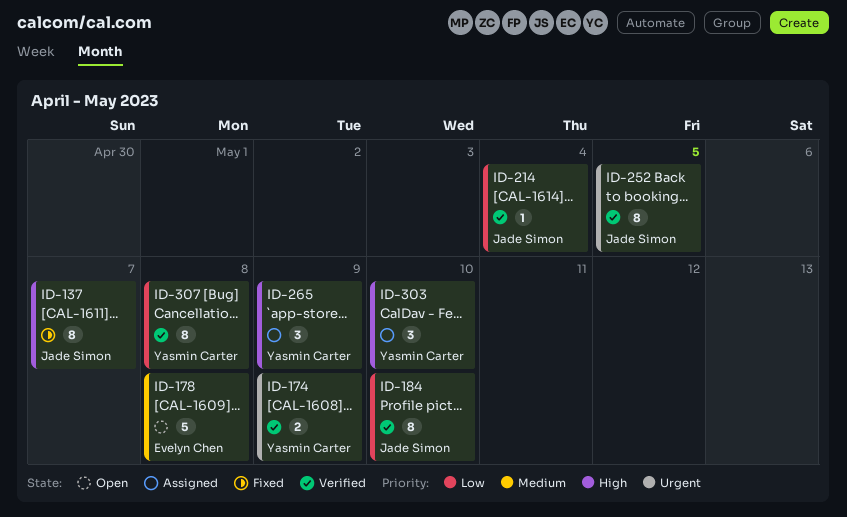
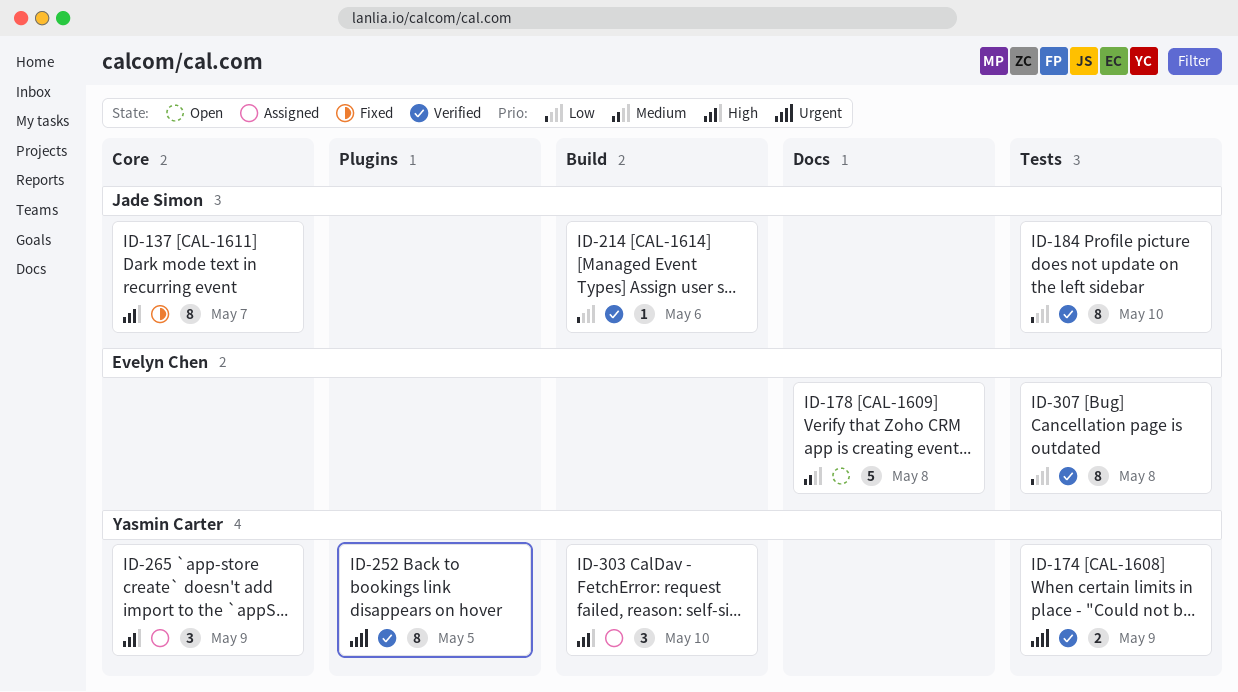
ID-214, due: May 4 -> May 6
ID-252, owner: Jade Simon -> Yasmin Carter
ID-307, owner: Yasmin Carter -> Evelyn Chen

